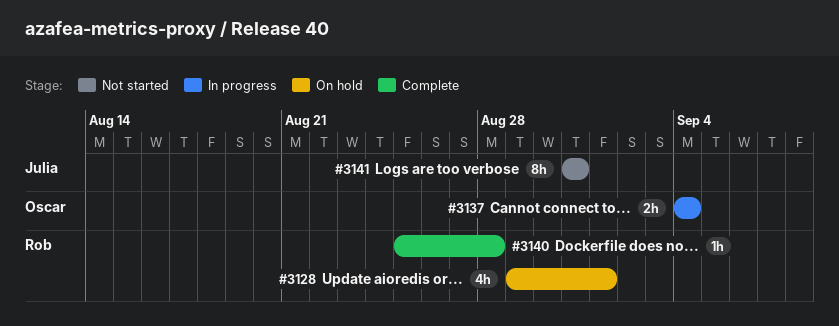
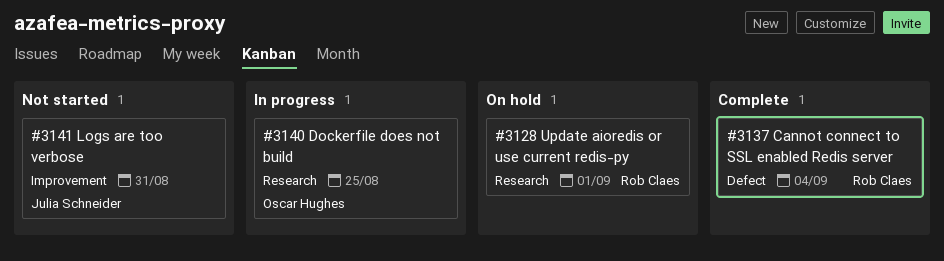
#3137, status: In progress -> Complete
#3137, owner: Oscar Hughes -> Rob Claes
#3140, status: Complete -> In progress
#3140, owner: Rob Claes -> Oscar Hughes
#3140, due: Aug 28 -> Aug 25

